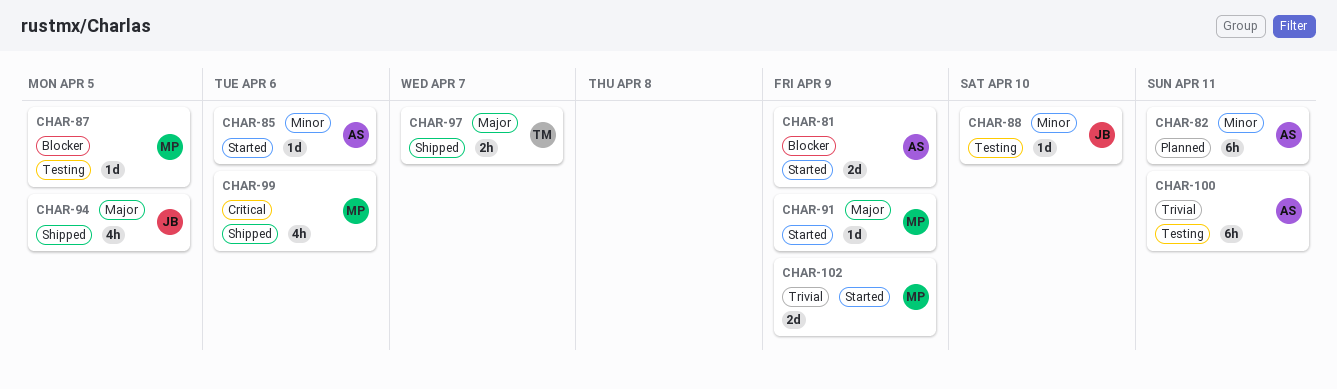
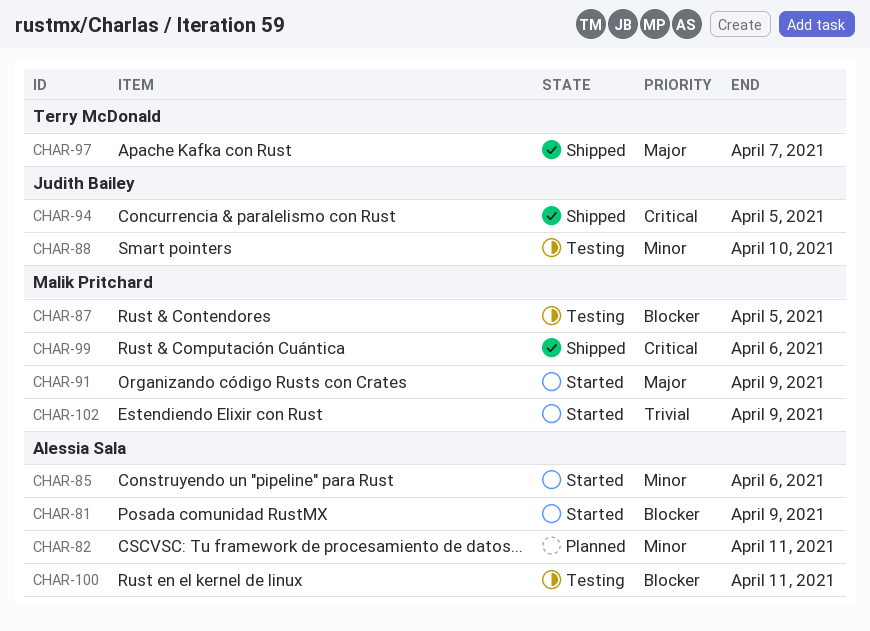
CHAR-94, priority: Major -> Critical
CHAR-100, priority: Trivial -> Blocker

